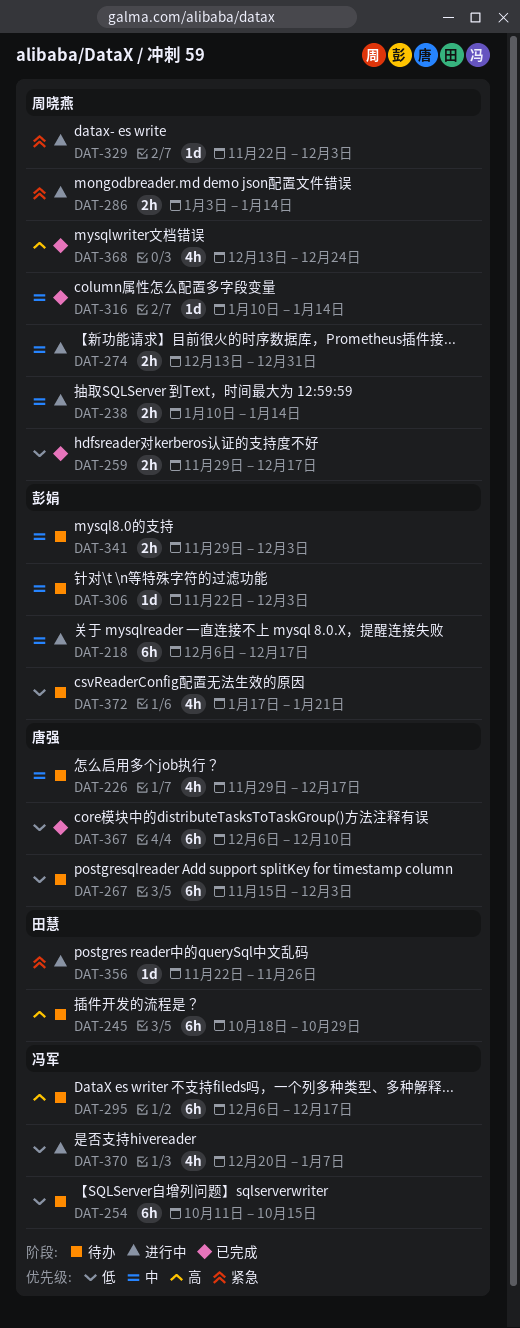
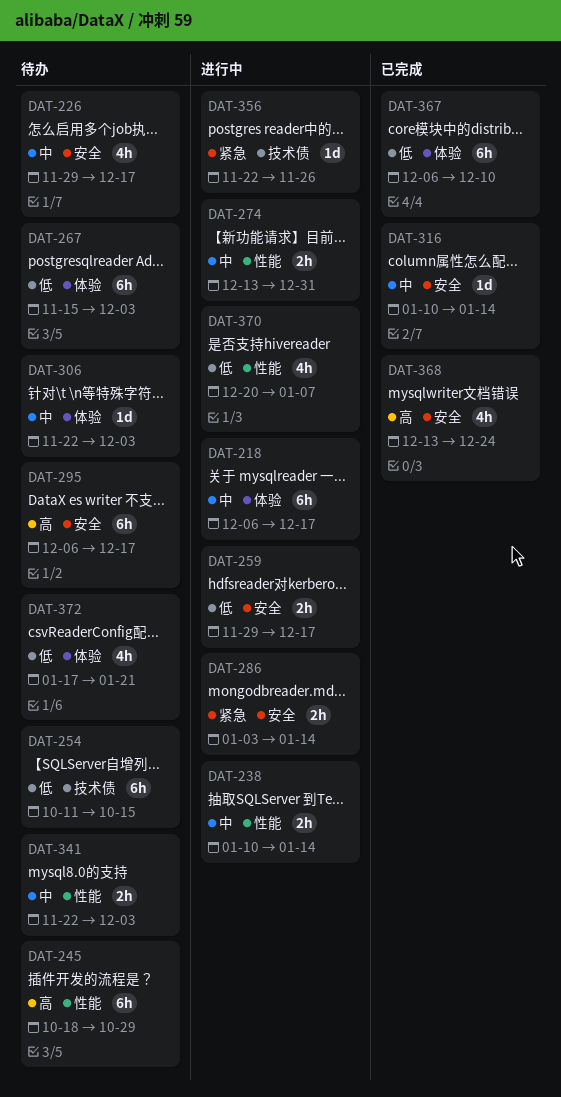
DAT-259, status: 已完成 -> 进行中
DAT-329: present -> none
DAT-341, start: Nov 29 -> Nov 22

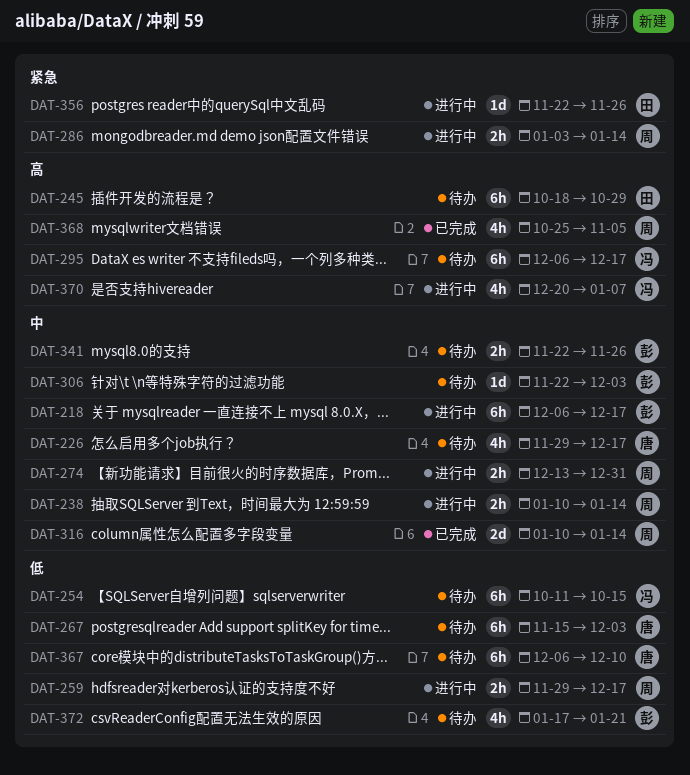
DAT-316, estimate: 1d -> 2d
DAT-341, due: Dec 3 -> Nov 26
DAT-367, status: 已完成 -> 待办
DAT-368, start: Dec 13 -> Oct 25
DAT-368, due: Dec 24 -> Nov 5
DAT-370, priority: 低 -> 高

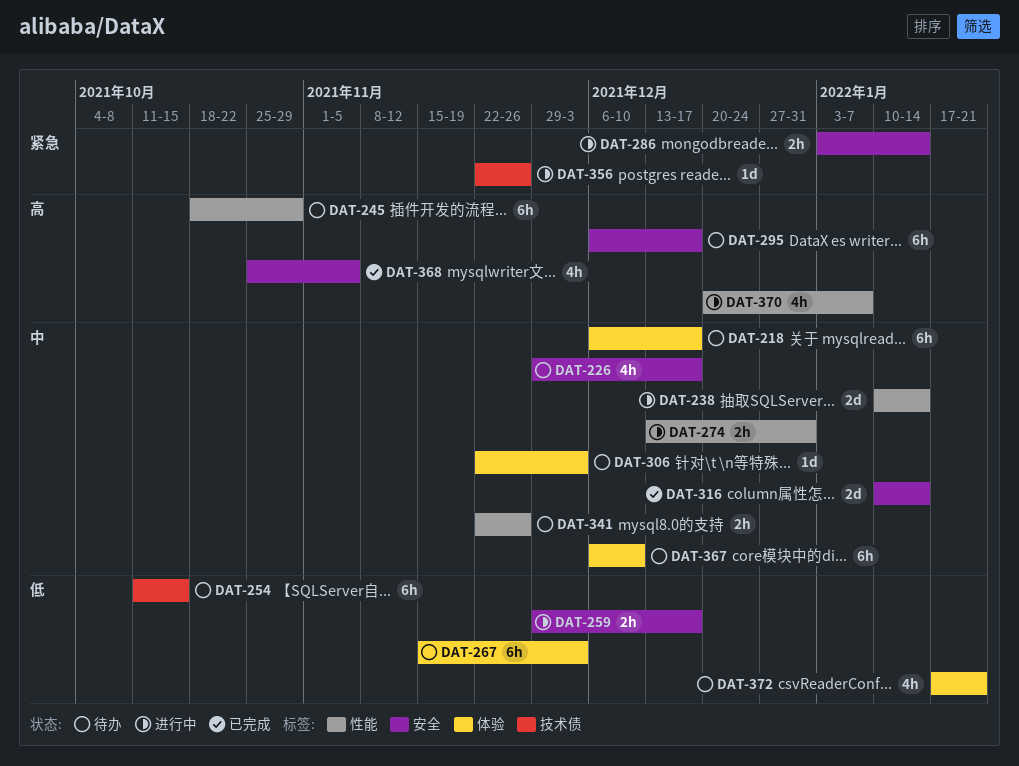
DAT-218, status: 进行中 -> 待办
DAT-238, estimate: 2h -> 2d
DAT-367, priority: 低 -> 中

